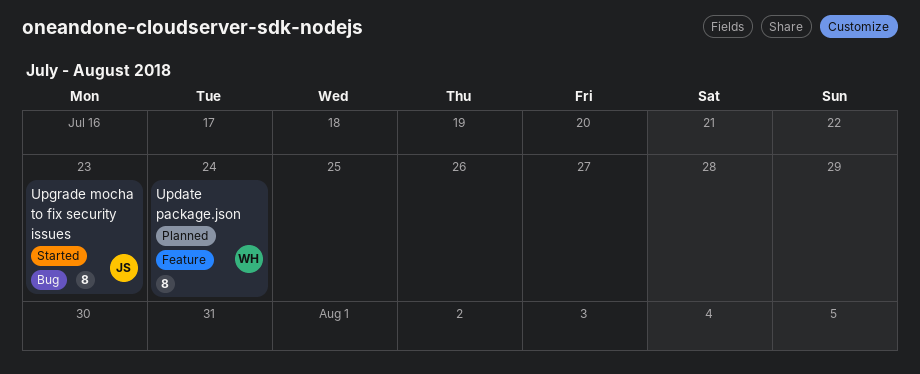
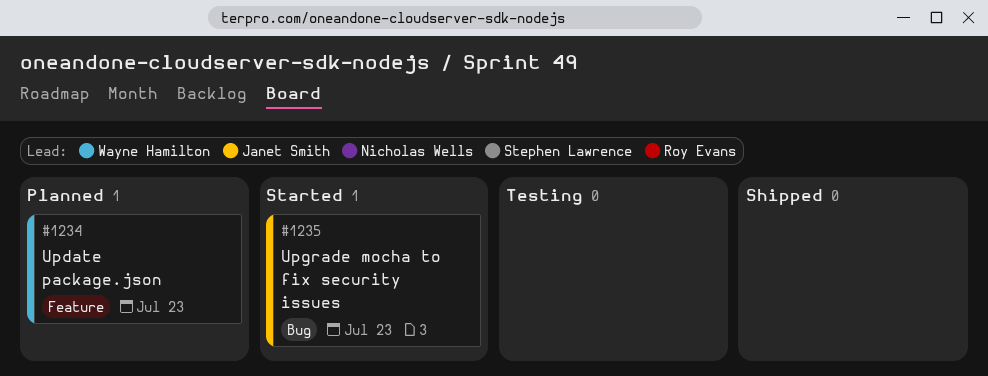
Update package.json, due: Jul 24 -> Jul 23

